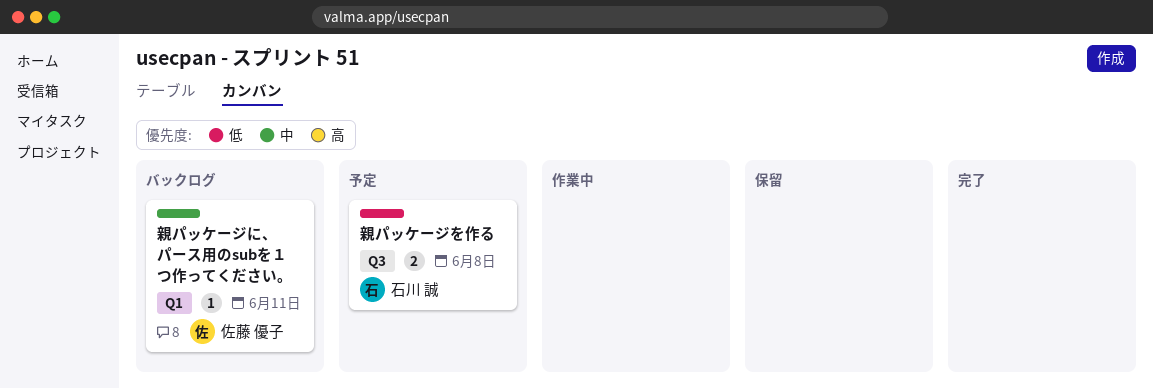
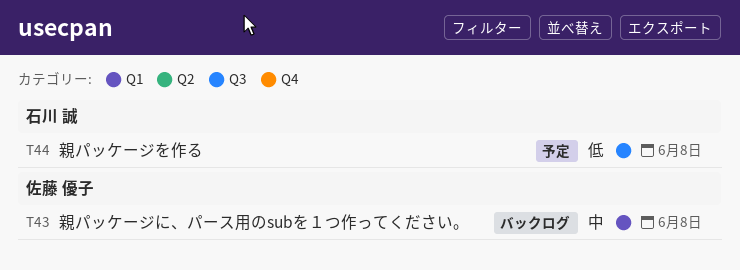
親パッケージに、パース用のsubを１つ作ってください。, due: Jun 11 -> Jun 8

